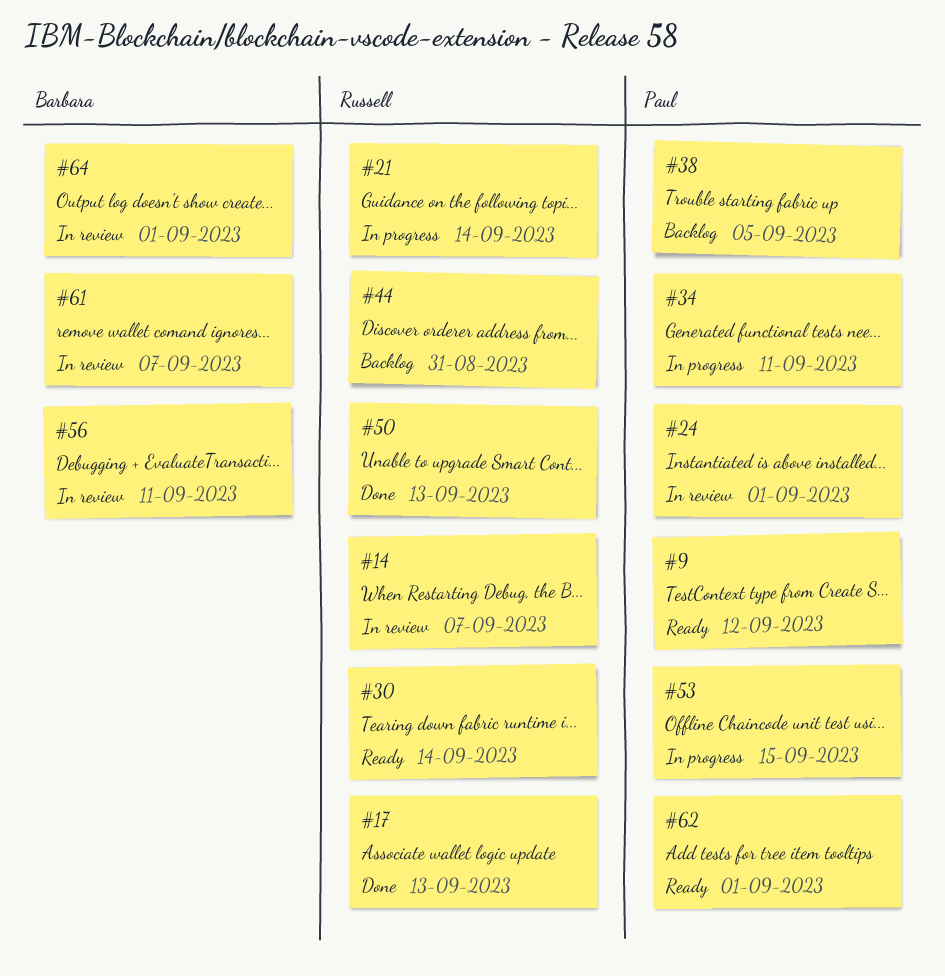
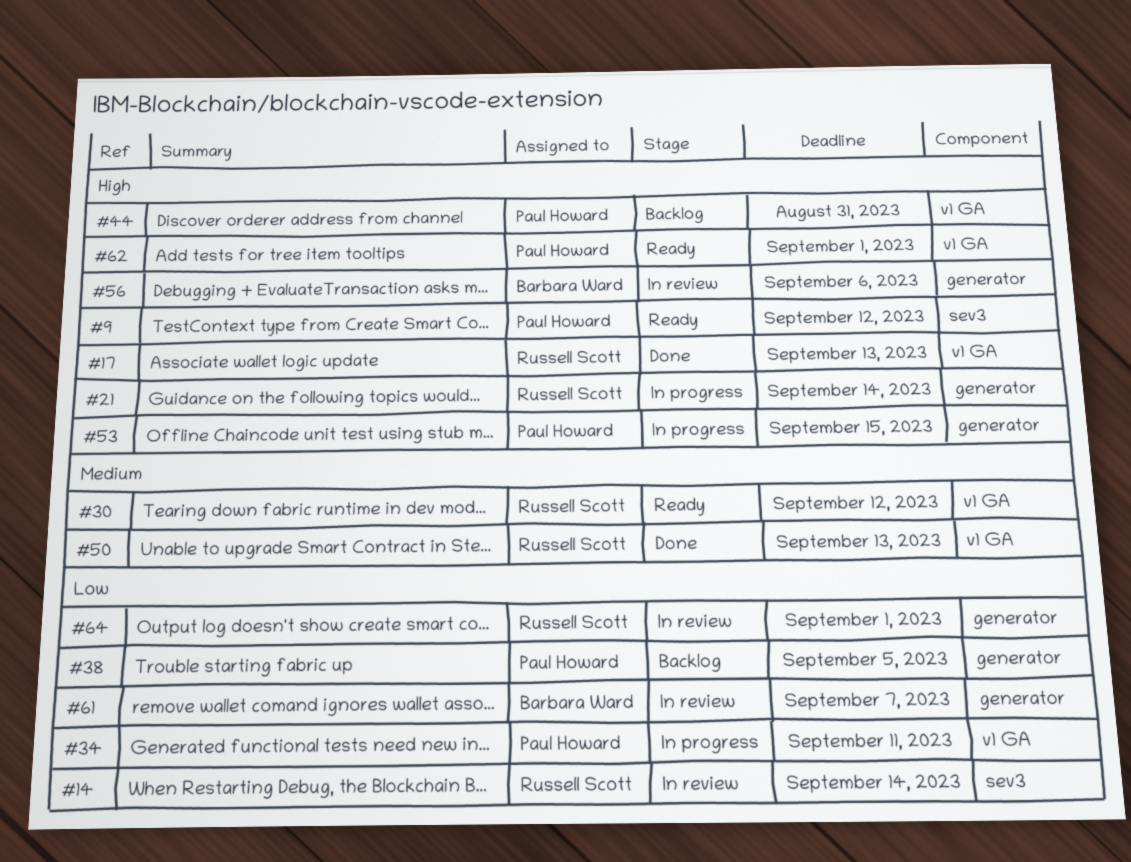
#14, due: Sep 7 -> Sep 14
#24: present -> none
#30, due: Sep 14 -> Sep 12
#44, owner: Russell Scott -> Paul Howard
#56, due: Sep 11 -> Sep 6
#64, owner: Barbara Ward -> Russell Scott

